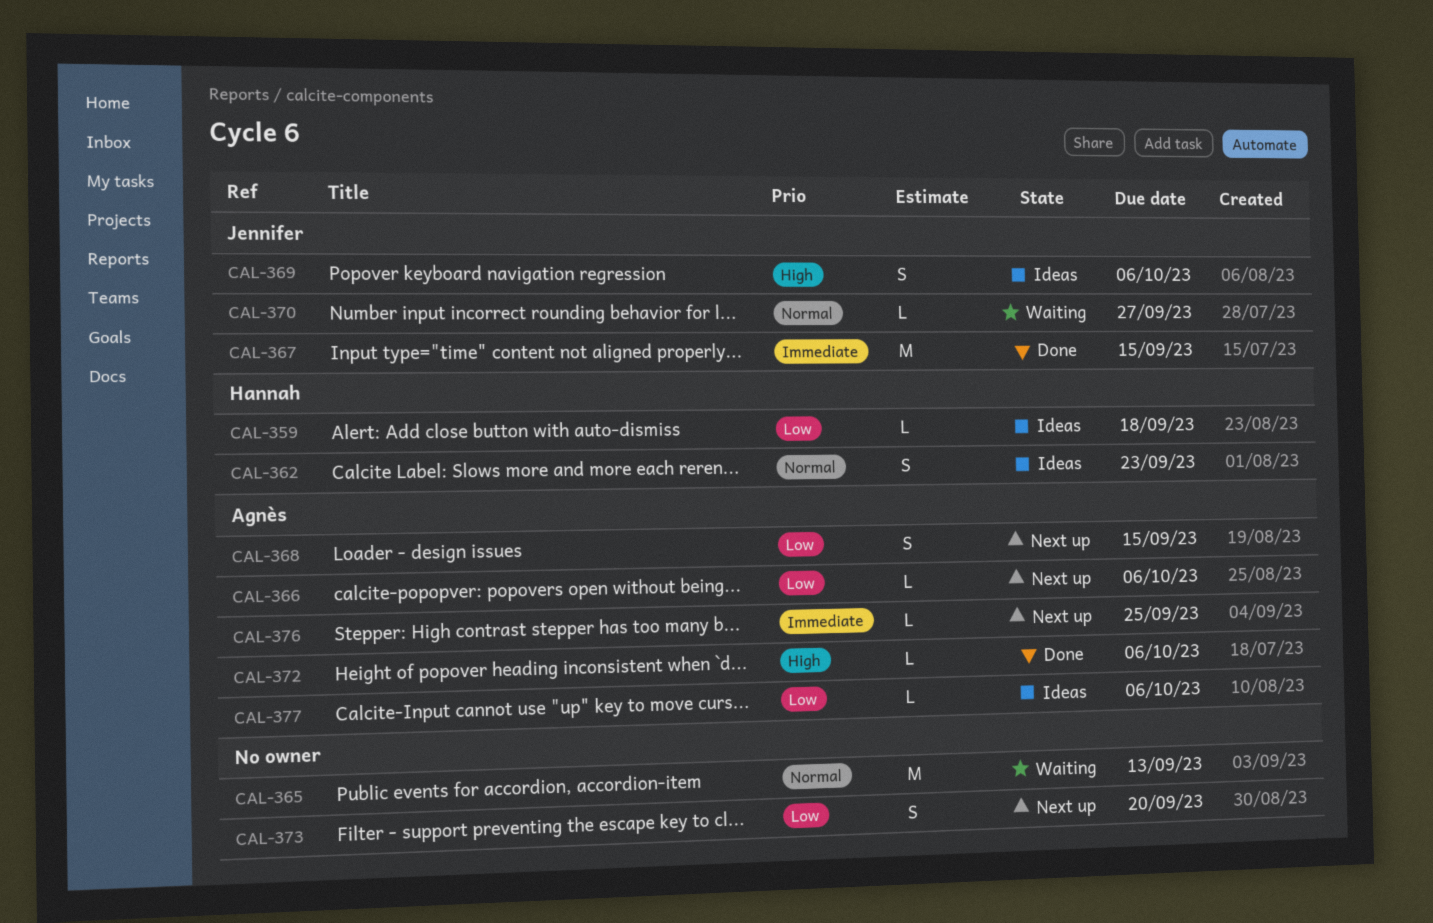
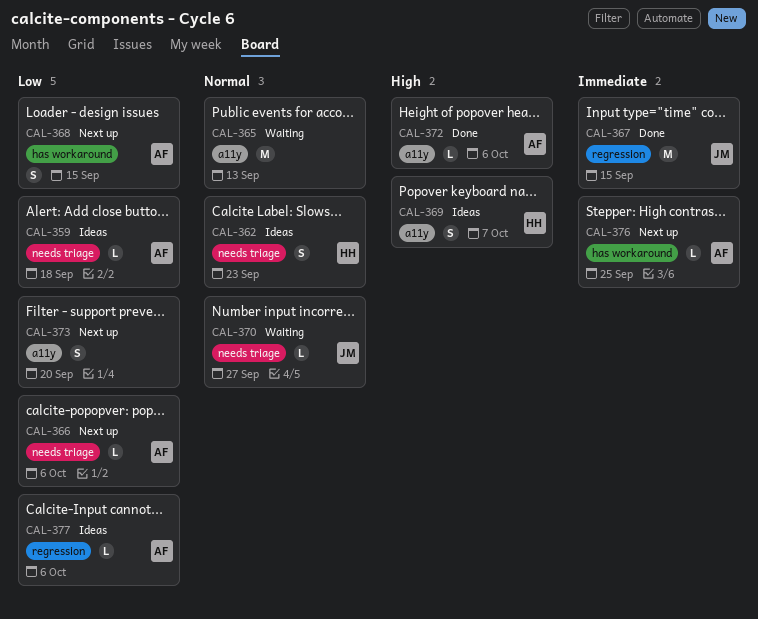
CAL-359, owner: Hannah -> Agnès
CAL-369, owner: Jennifer -> Hannah
CAL-369, due: Oct 6 -> Oct 7

